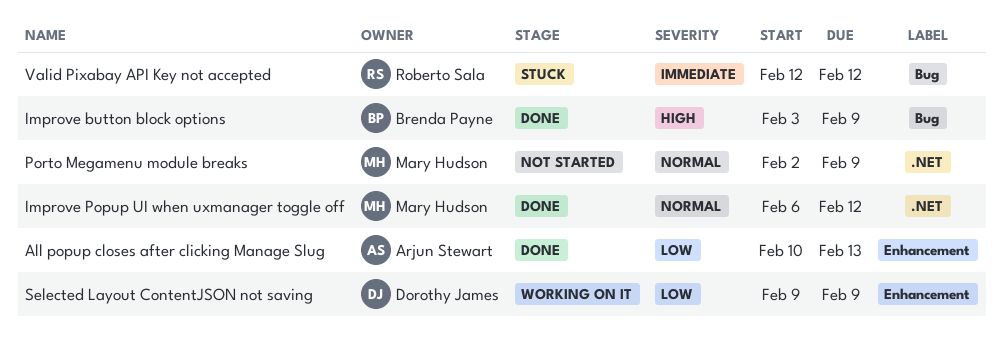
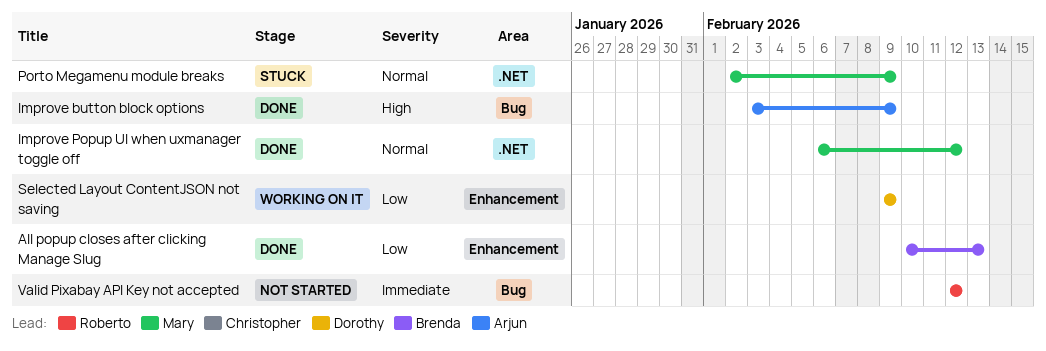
All popup closes after clicking Manage Slug, owner: Arjun Stewart -> Brenda Payne
Improve button block options, owner: Brenda Payne -> Arjun Stewart
Porto Megamenu module breaks, status: Not started -> Stuck
Valid Pixabay API Key not accepted, status: Stuck -> Not started

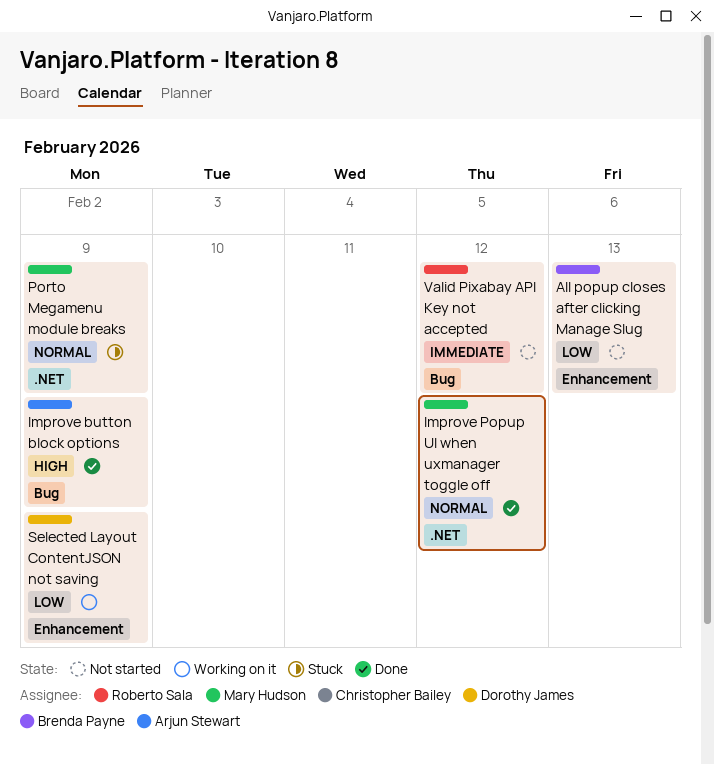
All popup closes after clicking Manage Slug, status: Done -> Not started

